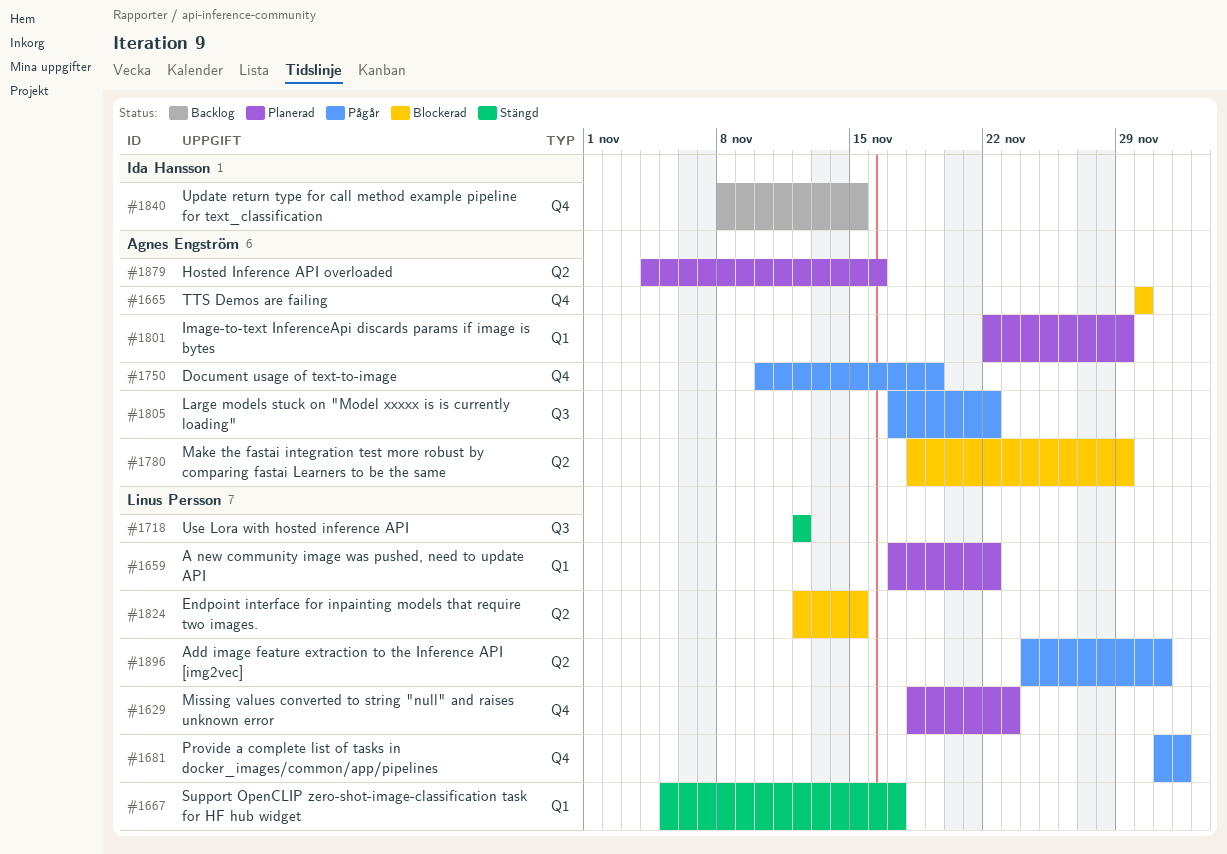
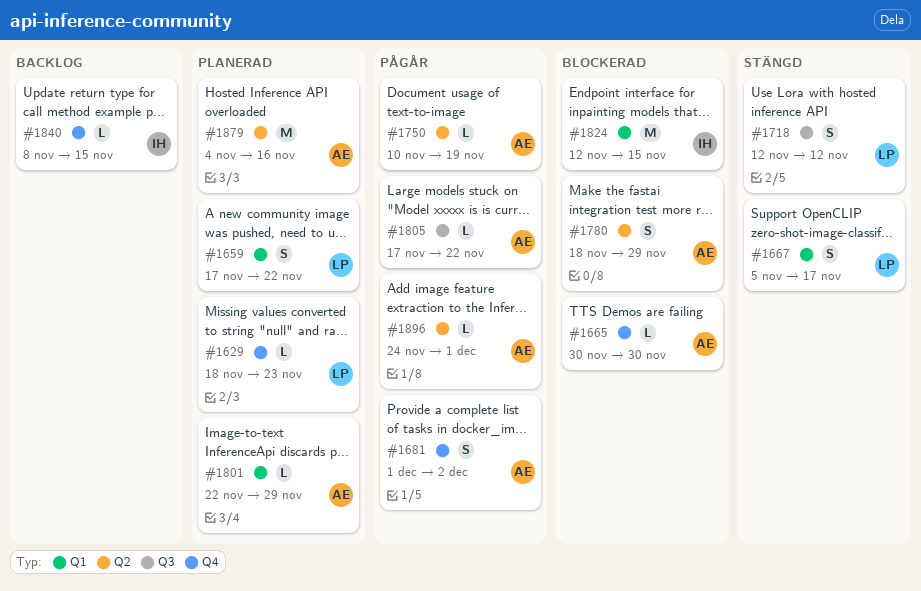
#1681, owner: Linus Persson -> Agnes Engström
#1750, label: Q4 -> Q2
#1824, owner: Linus Persson -> Ida Hansson
#1824, label: Q2 -> Q1
#1896, owner: Linus Persson -> Agnes Engström

